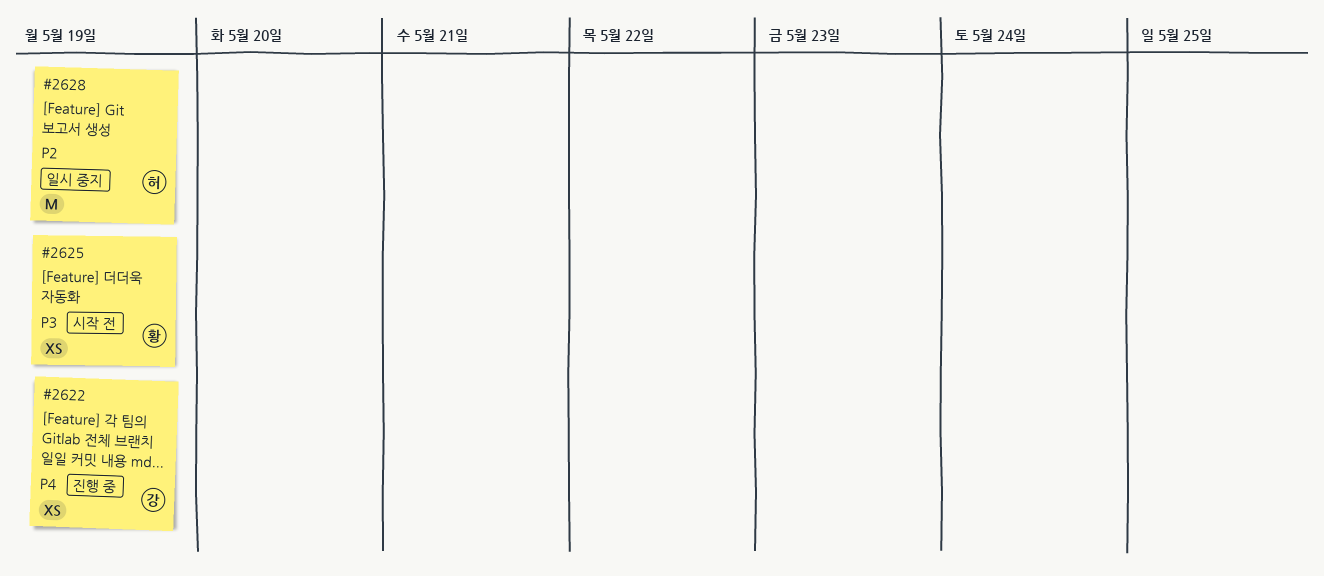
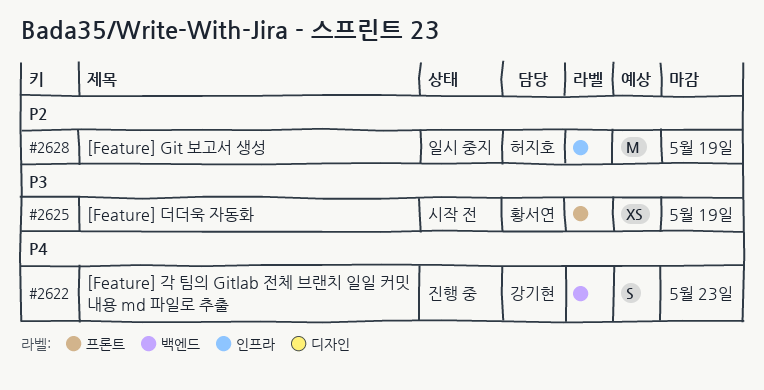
#2622, estimate: XS -> S
#2622, due: May 19 -> May 23

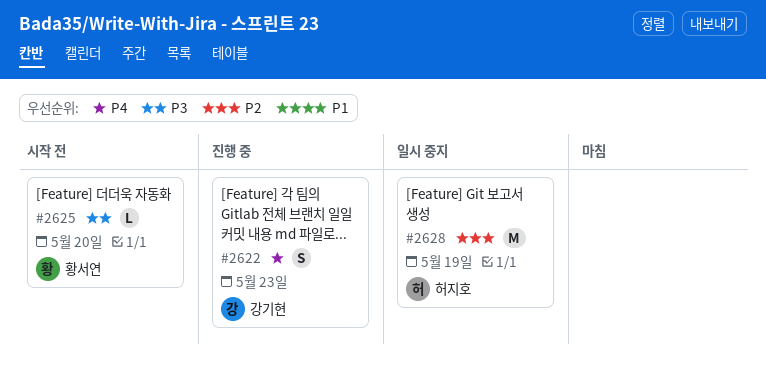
#2625, estimate: XS -> L
#2625, due: May 19 -> May 20

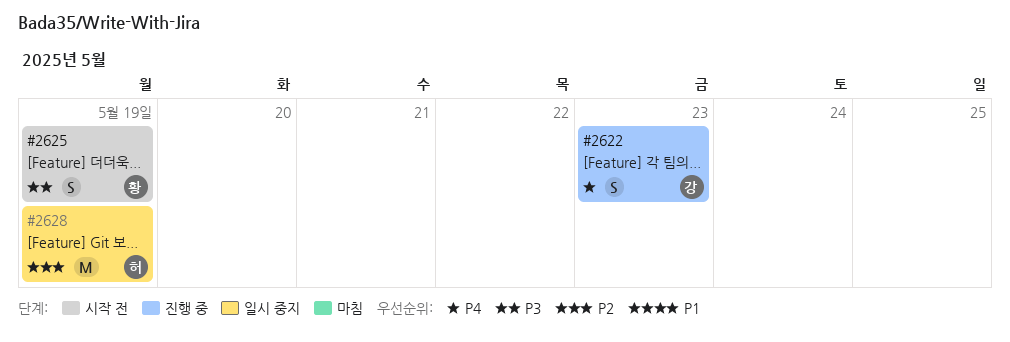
#2625, estimate: L -> S
#2625, due: May 20 -> May 19

